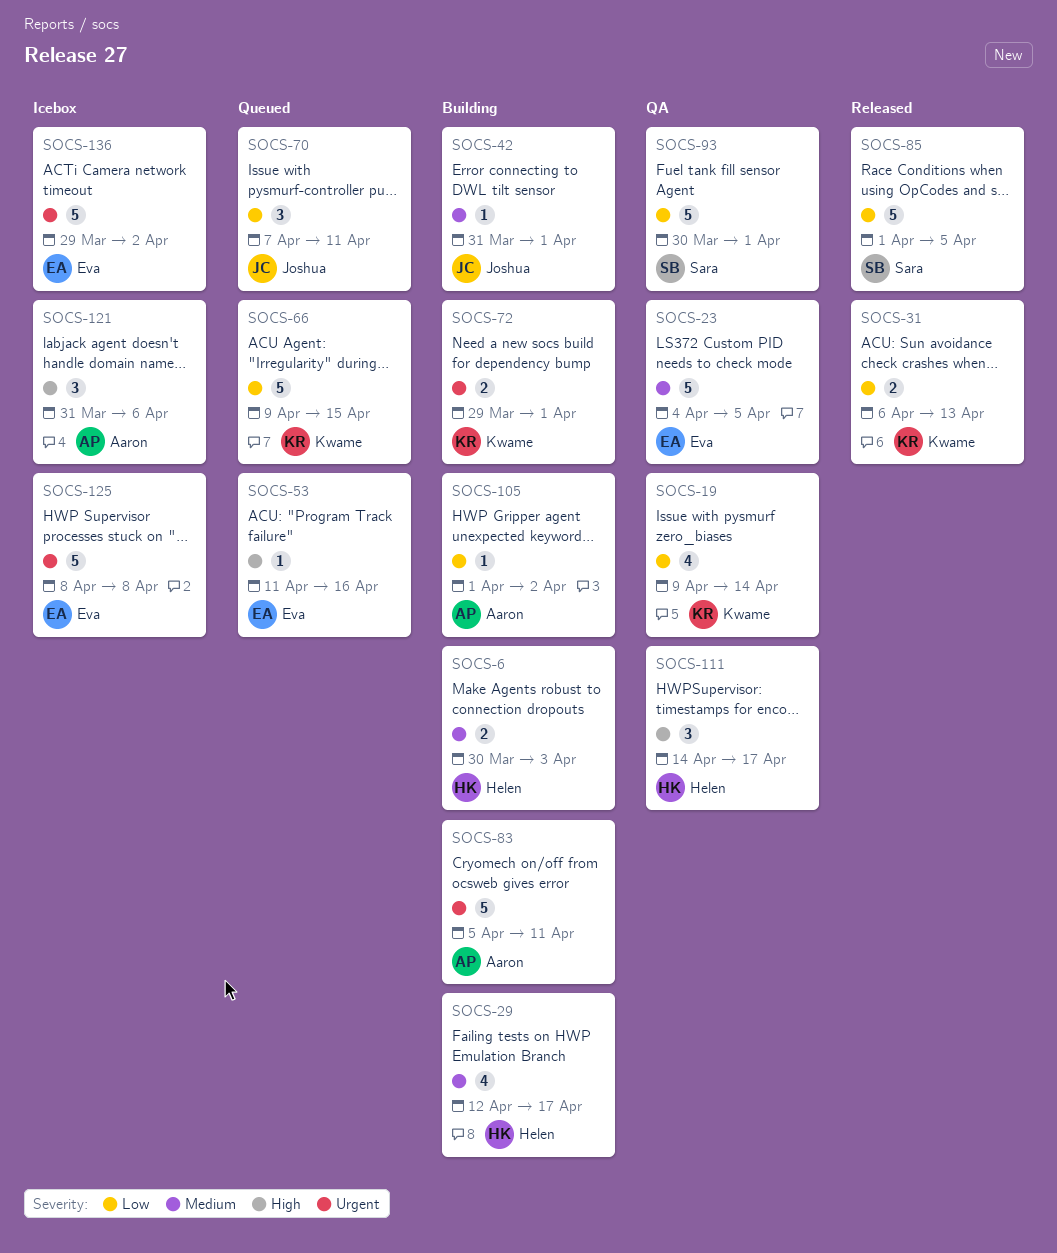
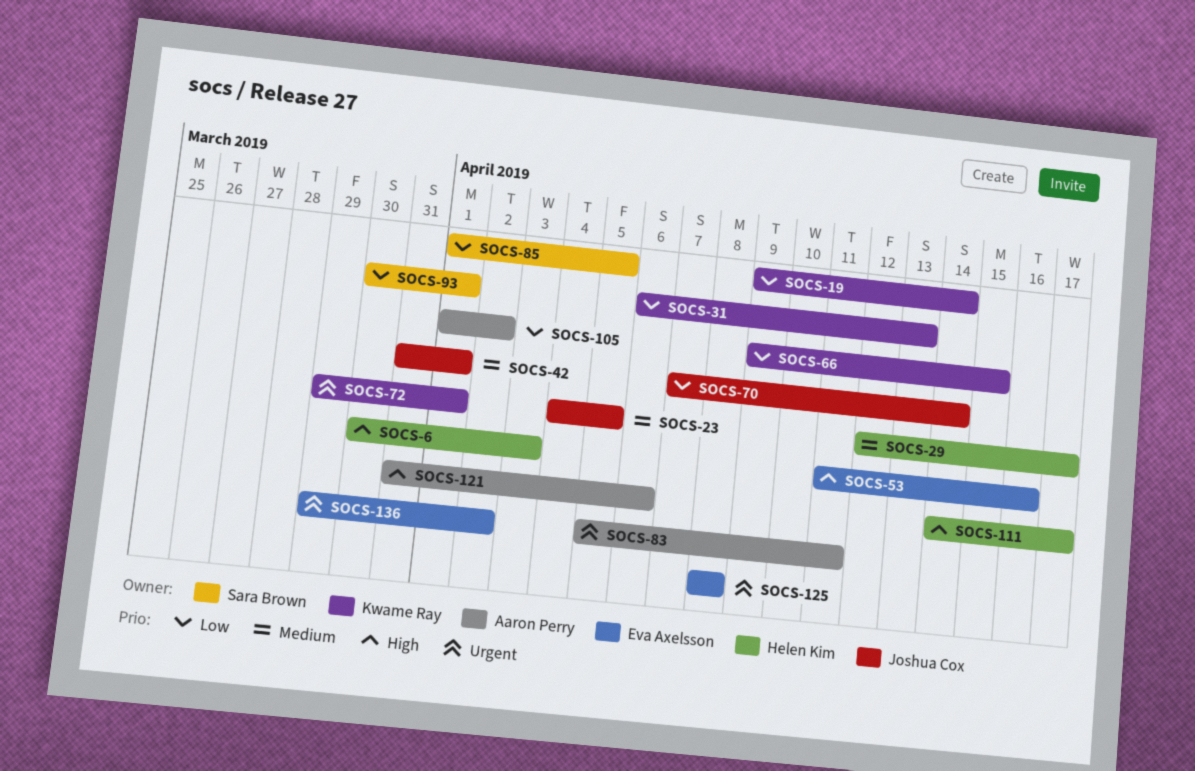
SOCS-6, priority: Medium -> High
SOCS-23, owner: Eva Axelsson -> Joshua Cox
SOCS-70, due: Apr 11 -> Apr 14

